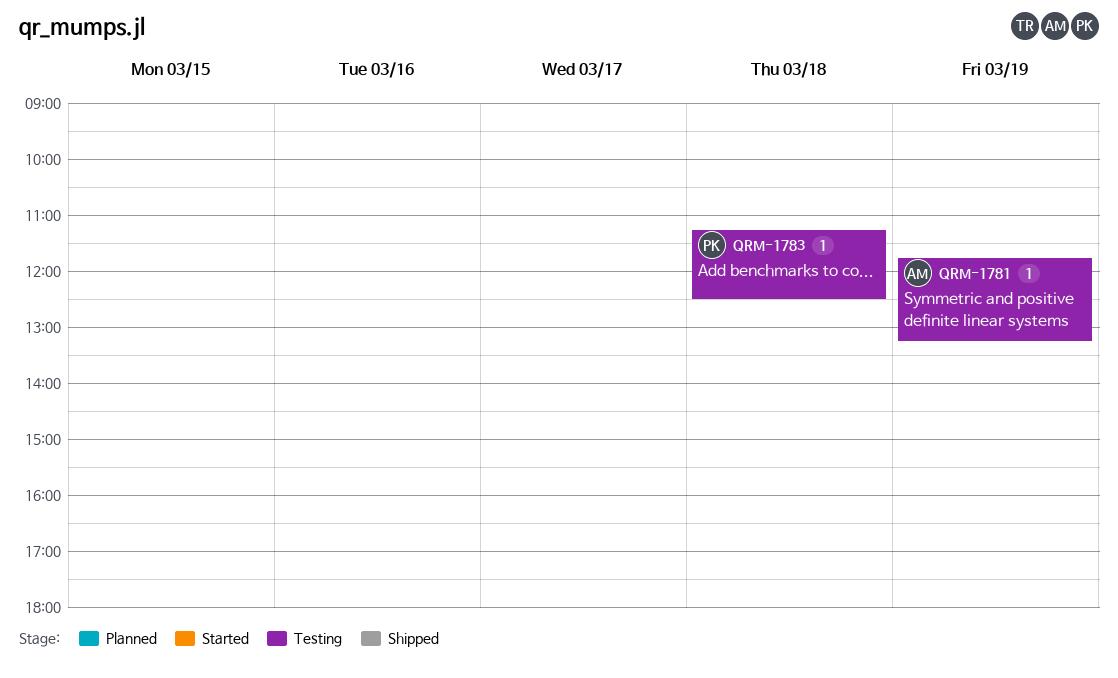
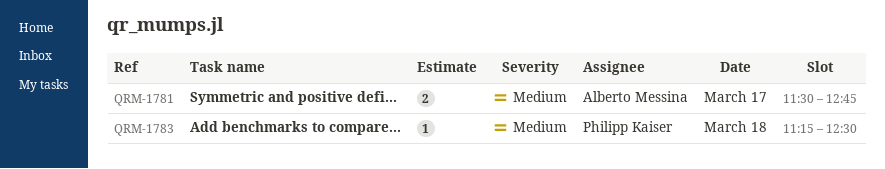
QRM-1781, estimate: 1 -> 2
QRM-1781, day: Mar 19 -> Mar 17
QRM-1781, begins: 11:45 -> 11:30
QRM-1781, ends: 13:15 -> 12:45

